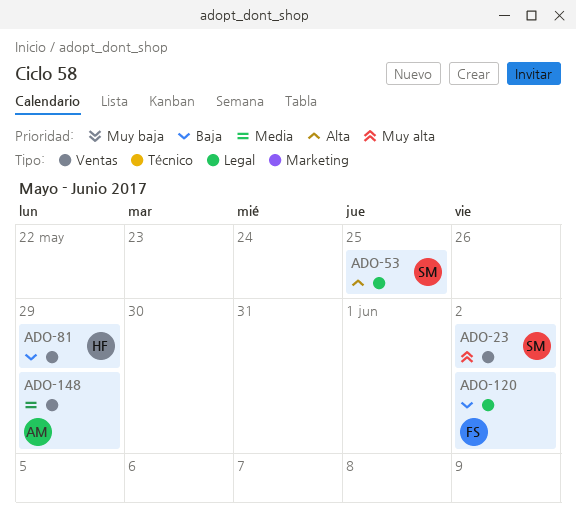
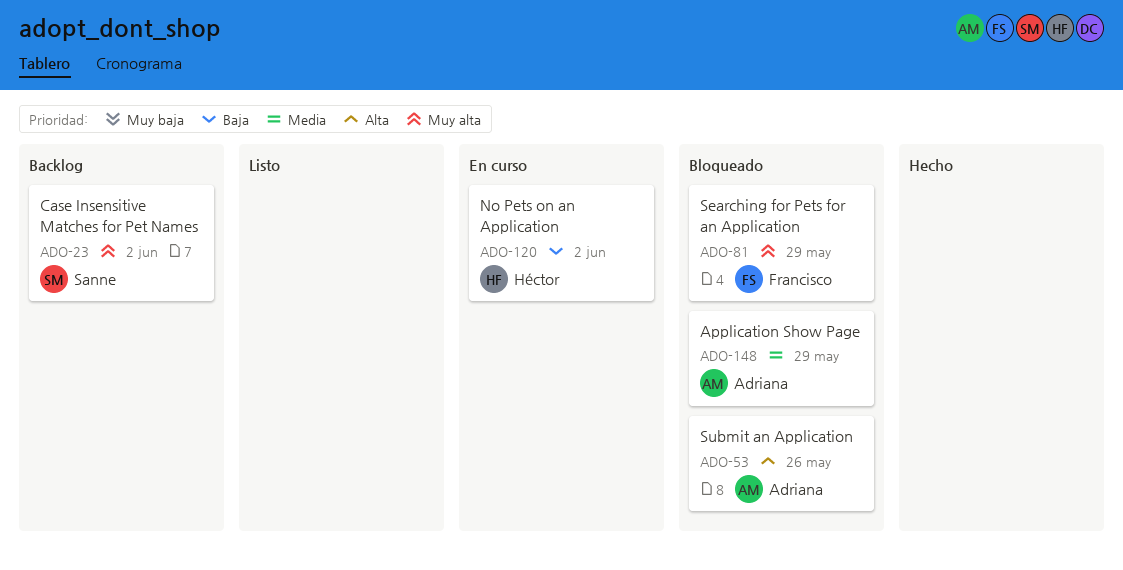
ADO-53, owner: Sanne -> Adriana
ADO-53, due: May 25 -> May 26
ADO-81, owner: Héctor -> Francisco
ADO-81, priority: Baja -> Muy alta
ADO-120, owner: Francisco -> Héctor

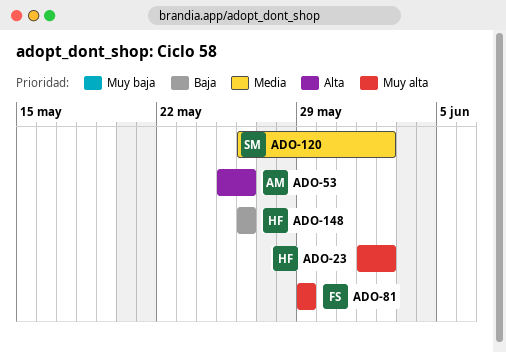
ADO-23, owner: Sanne -> Héctor
ADO-120, owner: Héctor -> Sanne
ADO-120, priority: Baja -> Media
ADO-148, owner: Adriana -> Héctor
ADO-148, priority: Media -> Baja
ADO-148, due: May 29 -> May 26

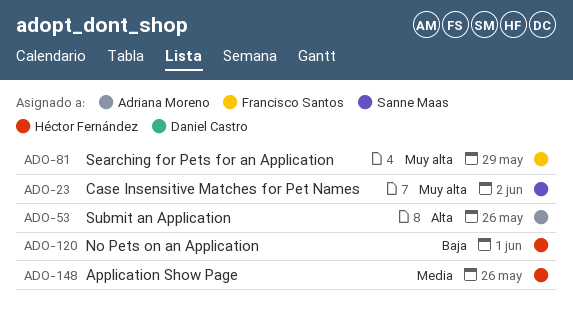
ADO-23, owner: Héctor Fernández -> Sanne Maas
ADO-120, owner: Sanne Maas -> Héctor Fernández
ADO-120, priority: Media -> Baja
ADO-120, due: Jun 2 -> Jun 1
ADO-148, priority: Baja -> Media

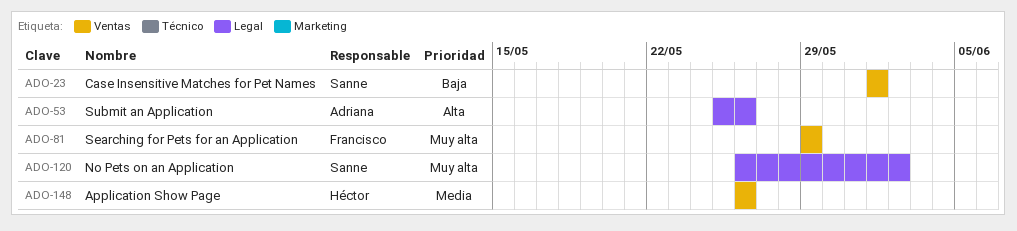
ADO-23, priority: Muy alta -> Baja
ADO-23, due: Jun 2 -> Jun 1
ADO-120, owner: Héctor Fernández -> Sanne Maas
ADO-120, priority: Baja -> Muy alta
ADO-120, due: Jun 1 -> Jun 2

